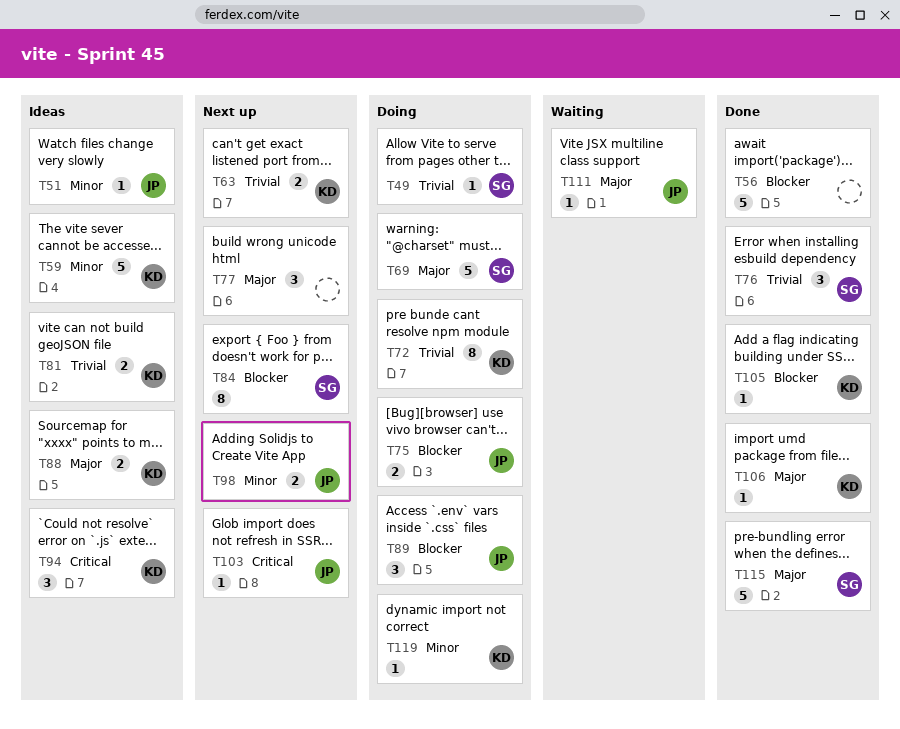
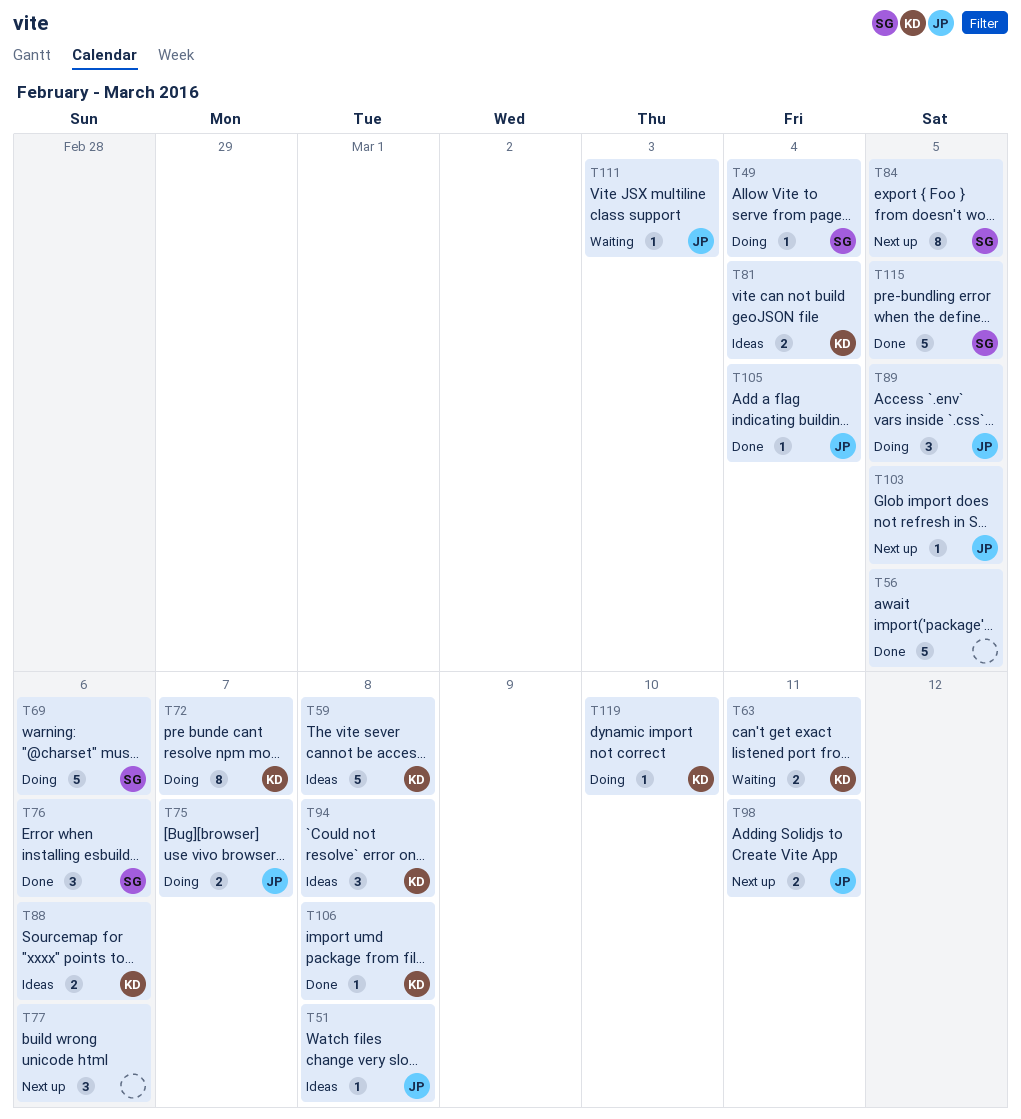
T63, status: Next up -> Waiting
T105, owner: KD -> JP

